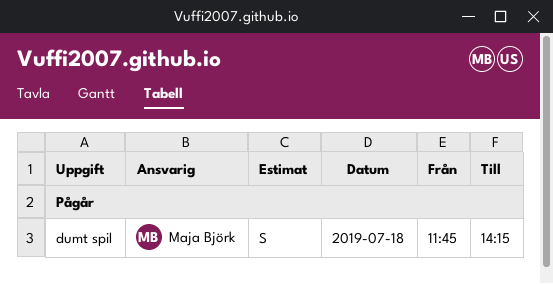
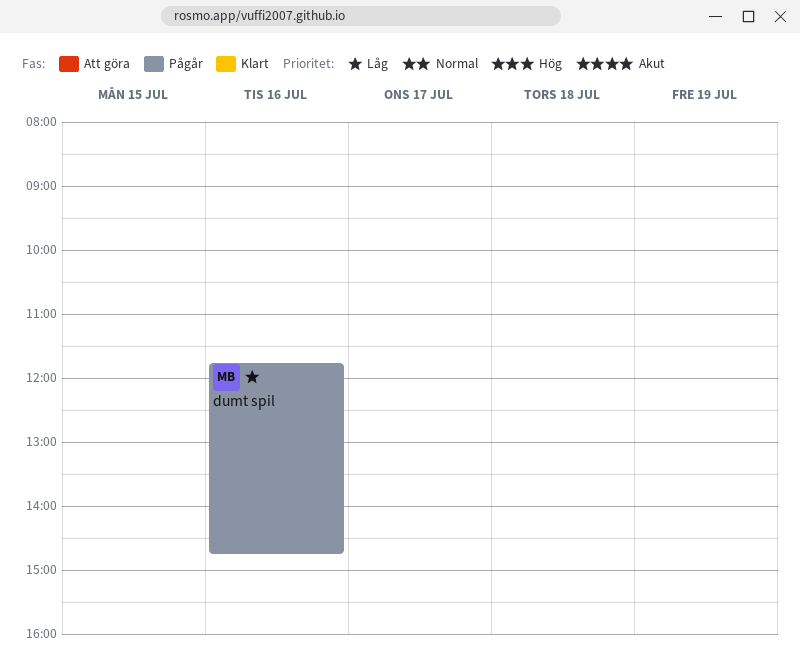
dumt spil, day: Jul 18 -> Jul 16
dumt spil, ends: 14:15 -> 14:45

